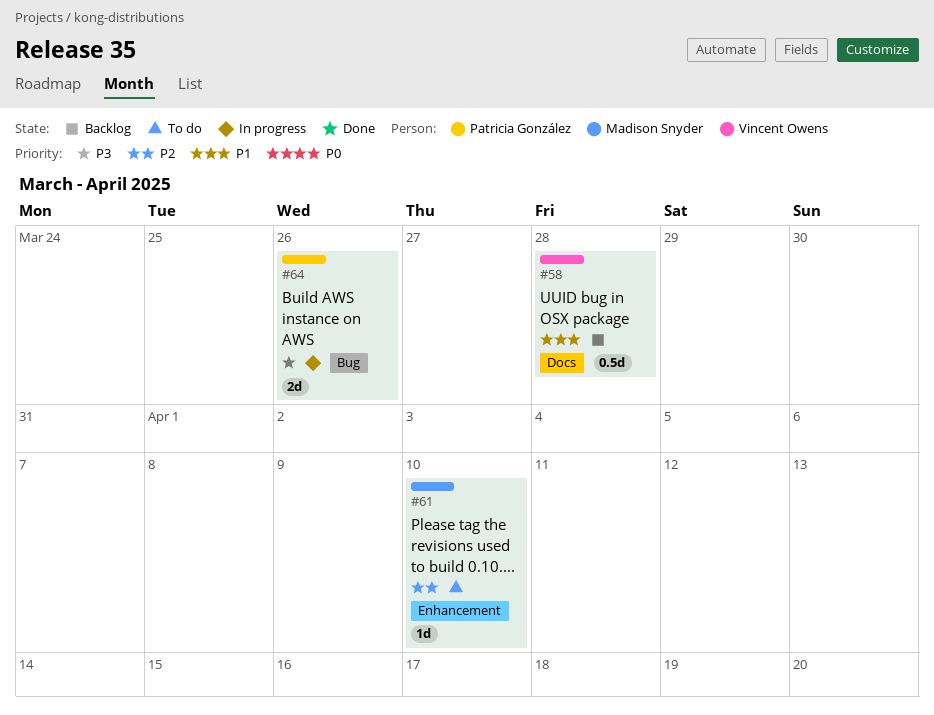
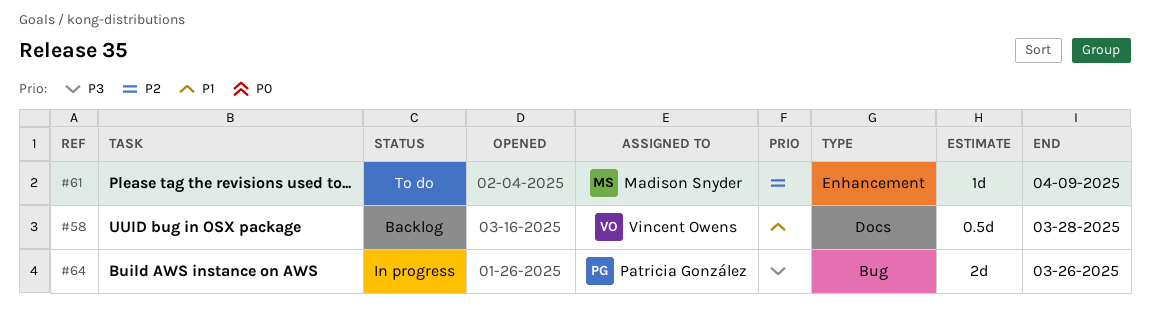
#61, due: Apr 10 -> Apr 9

